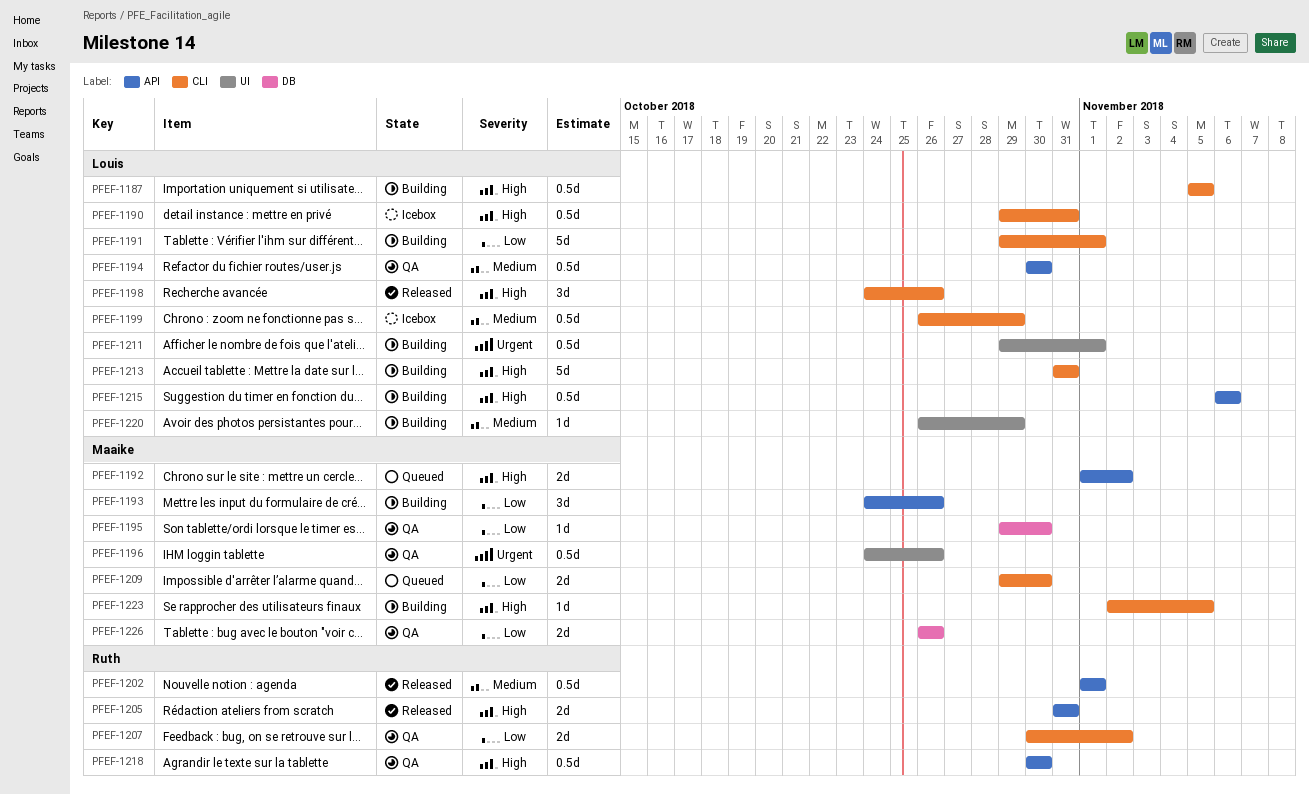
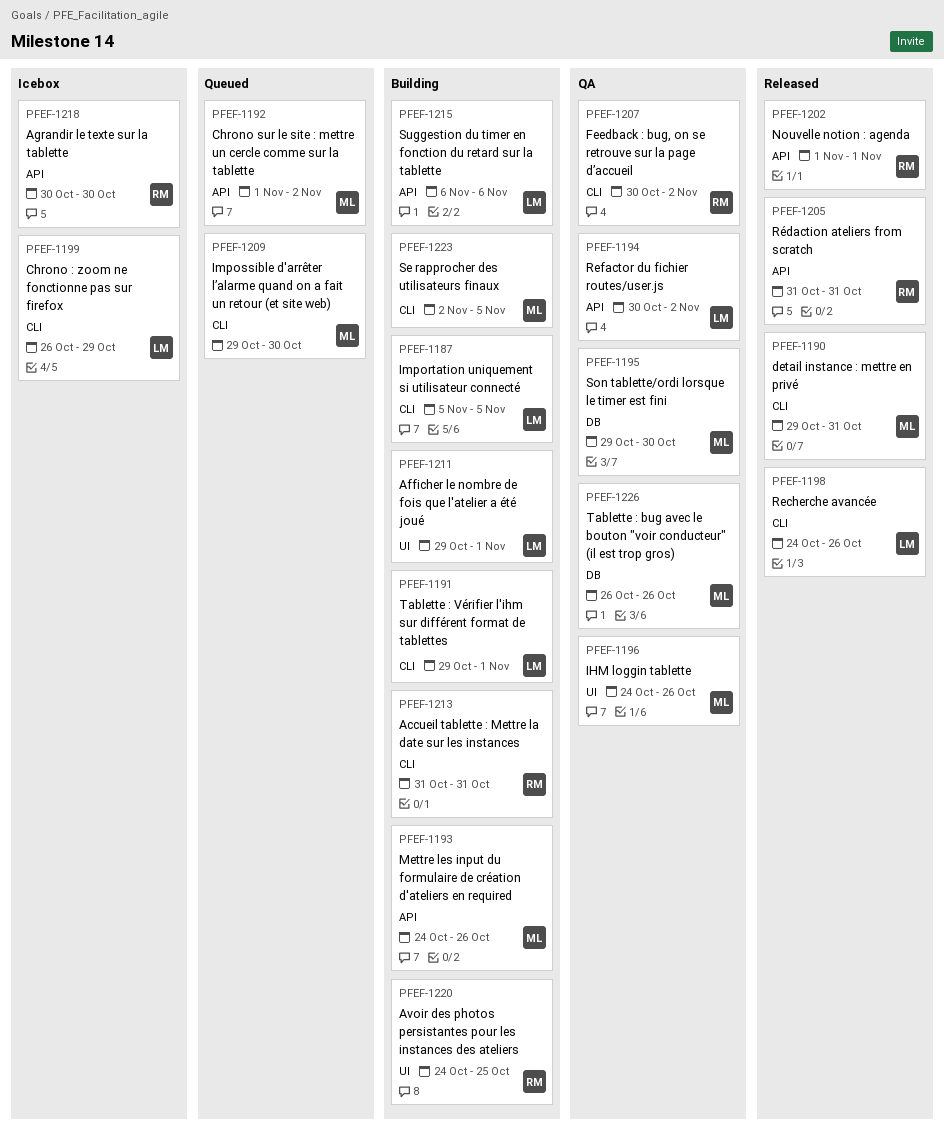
PFEF-1190, status: Icebox -> Released
PFEF-1190, owner: Louis -> Maaike
PFEF-1194, due: Oct 30 -> Nov 2
PFEF-1213, owner: Louis -> Ruth
PFEF-1218, status: QA -> Icebox
PFEF-1220, owner: Louis -> Ruth
PFEF-1220, start: Oct 26 -> Oct 24
PFEF-1220, due: Oct 29 -> Oct 25

